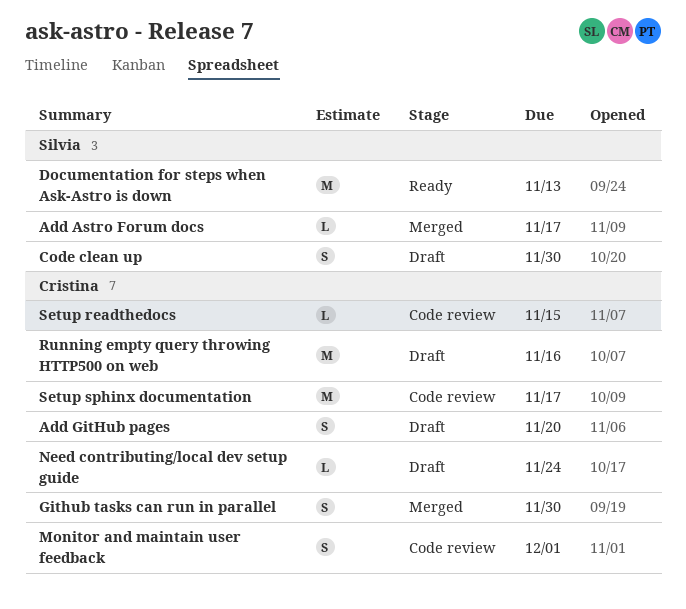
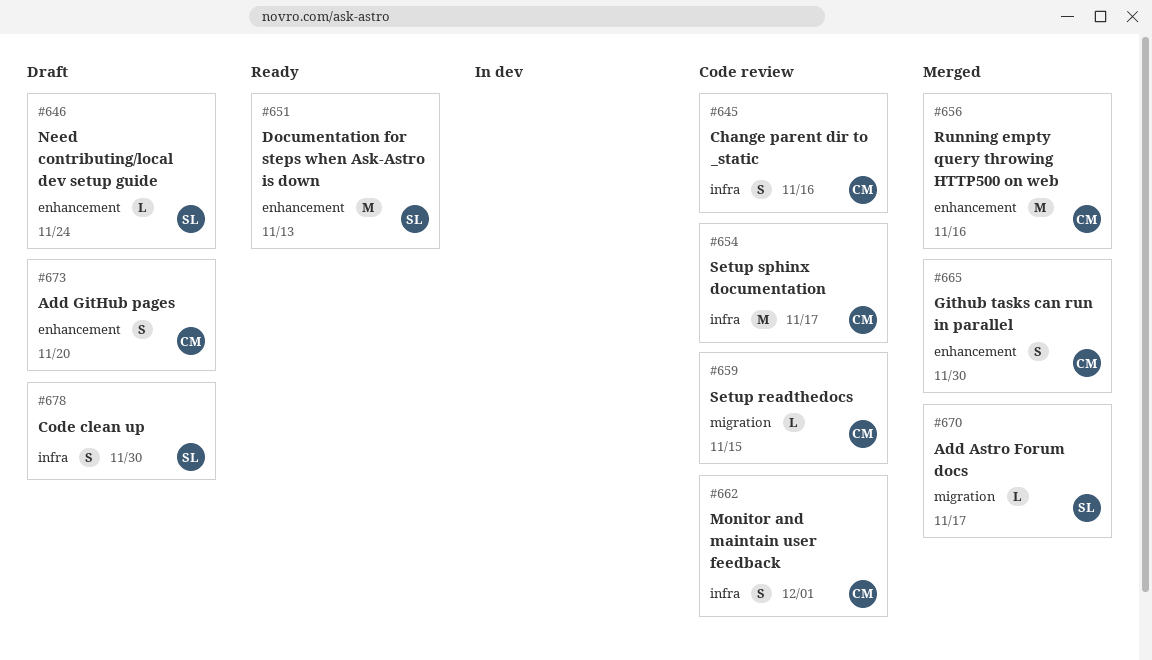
Change parent dir to _static: none -> present
Need contributing/local dev setup guide, owner: Cristina -> Silvia
Running empty query throwing HTTP500 on web, status: Draft -> Merged

